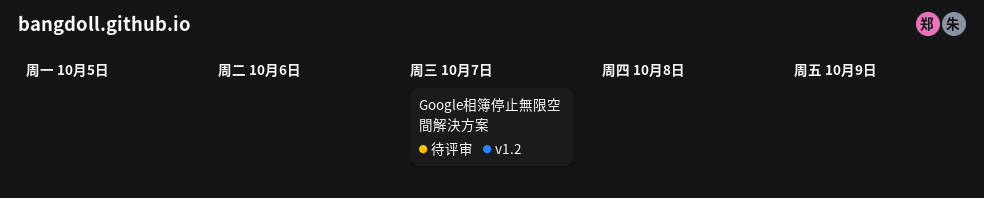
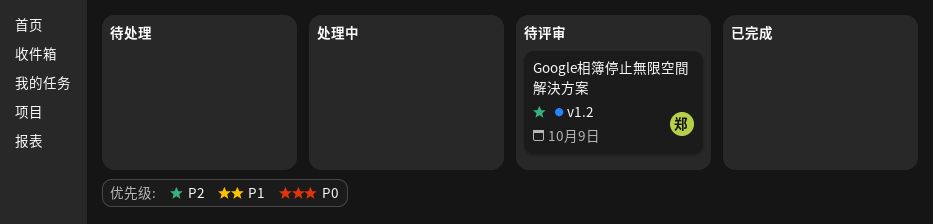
Google相簿停止無限空間解決方案, due: Oct 7 -> Oct 9

